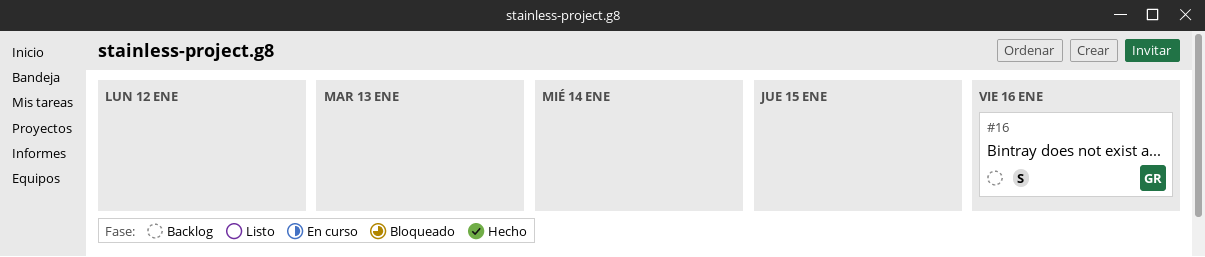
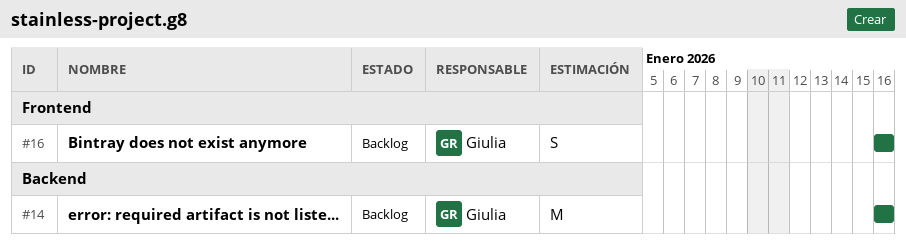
#14: none -> present

